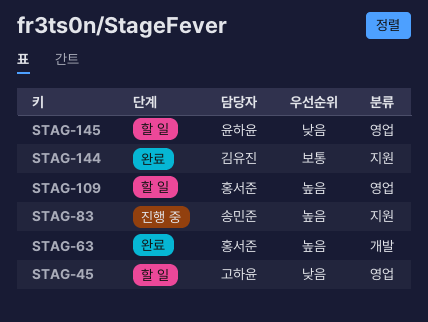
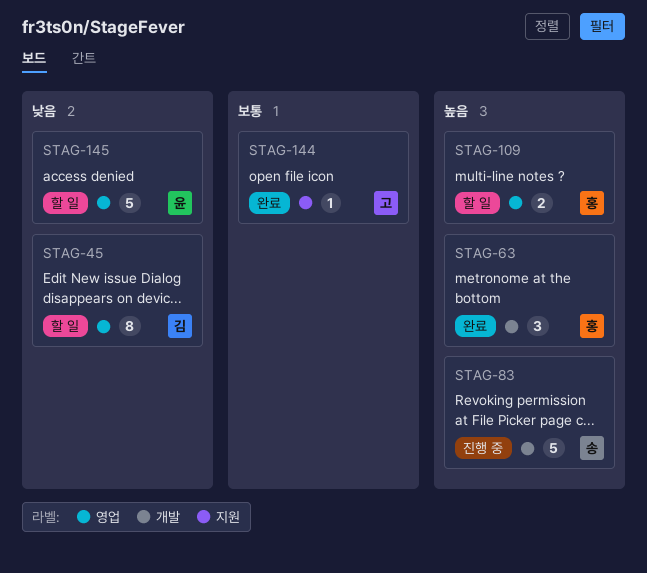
STAG-45, owner: 고하윤 -> 김유진
STAG-83, label: 지원 -> 개발
STAG-144, owner: 김유진 -> 고하윤

